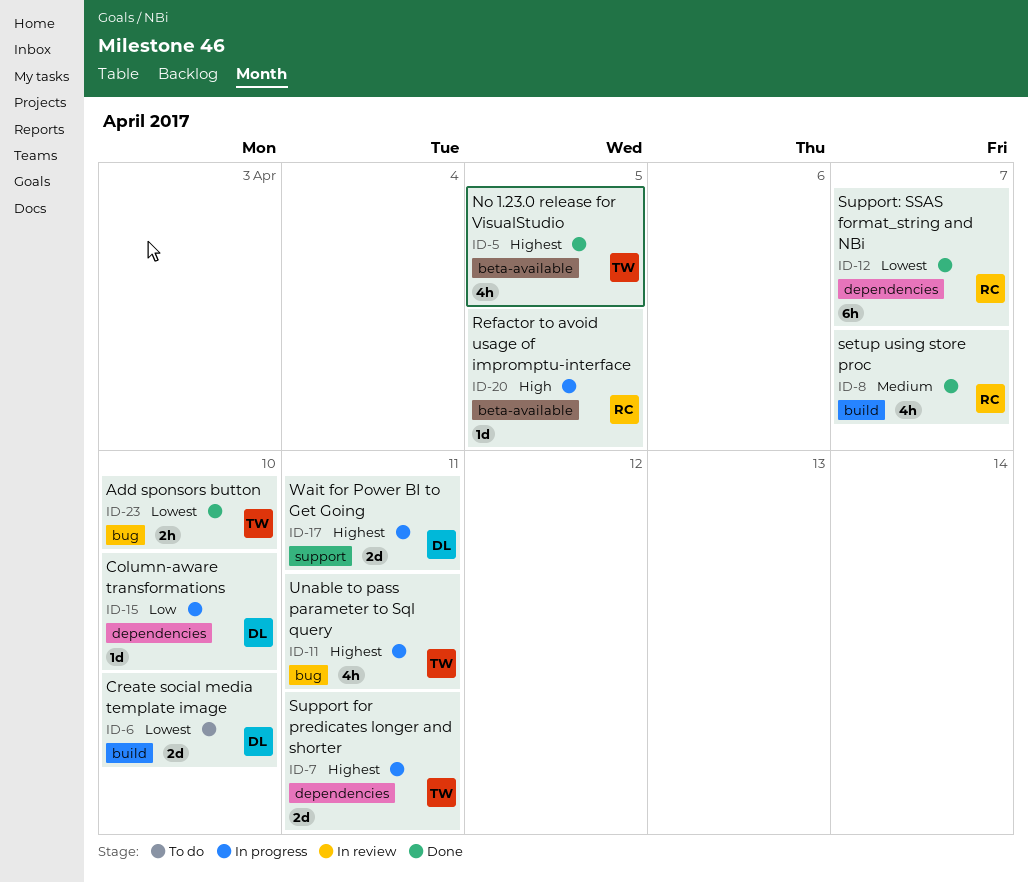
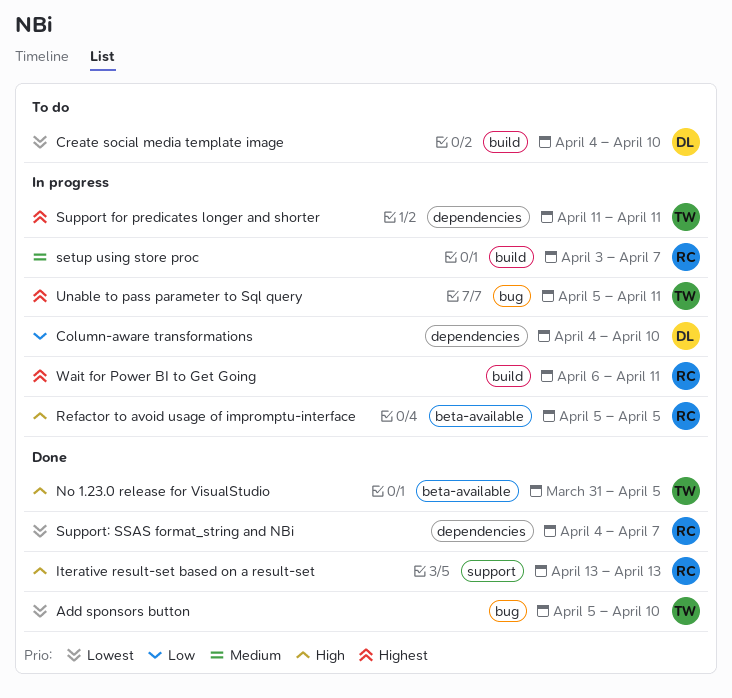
Iterative result-set based on a result-set: none -> present
No 1.23.0 release for VisualStudio, priority: Highest -> High
setup using store proc, status: Done -> In progress
Wait for Power BI to Get Going, owner: DL -> RC
Wait for Power BI to Get Going, label: support -> build

